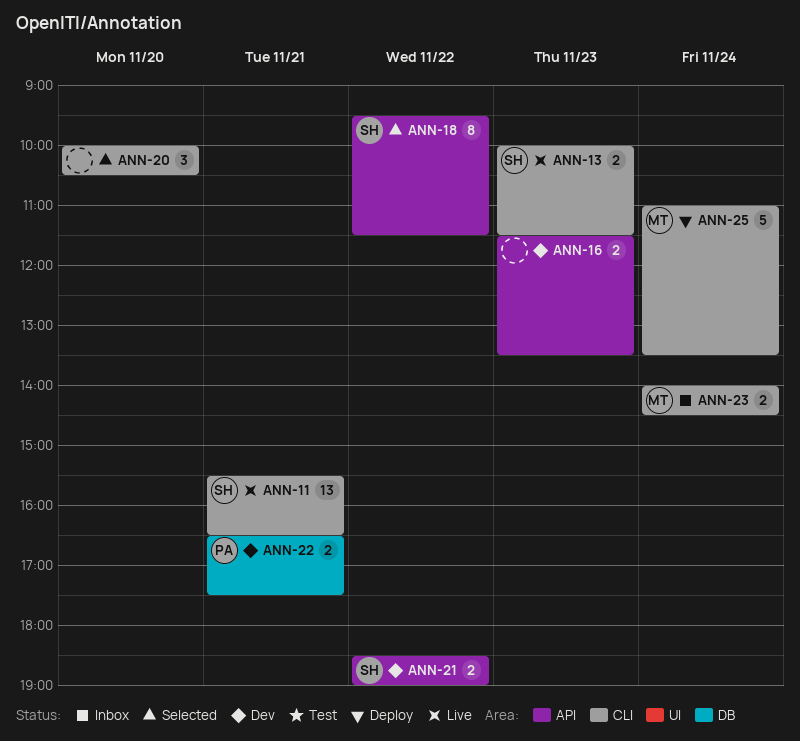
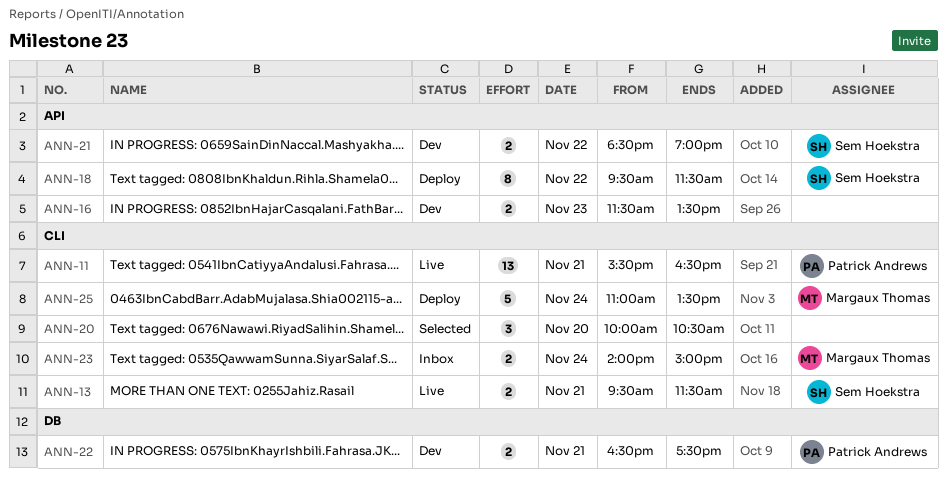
ANN-11, owner: Sem Hoekstra -> Patrick Andrews
ANN-13, day: Nov 23 -> Nov 21
ANN-13, begins: 10:00 -> 09:30
ANN-18, status: Selected -> Deploy
ANN-23, ends: 14:30 -> 15:00

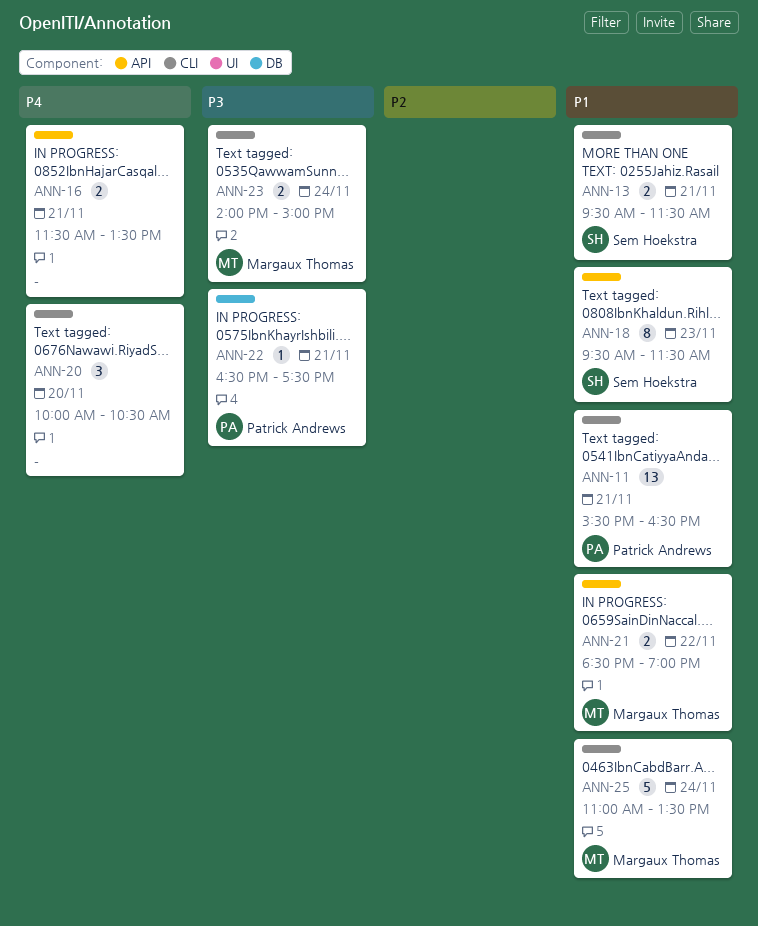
ANN-16, day: Nov 23 -> Nov 21
ANN-18, day: Nov 22 -> Nov 23
ANN-21, owner: Sem Hoekstra -> Margaux Thomas
ANN-22, estimate: 2 -> 1

